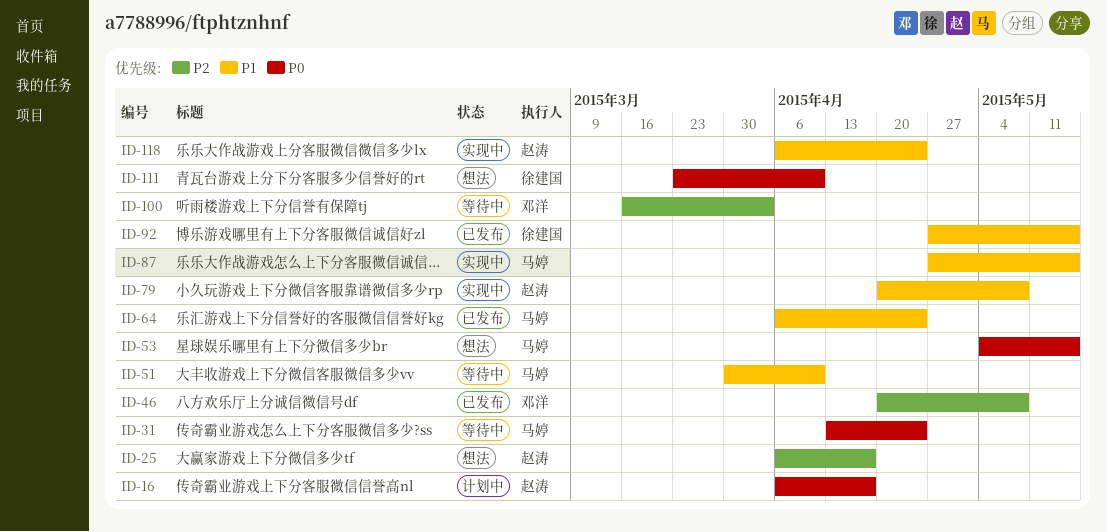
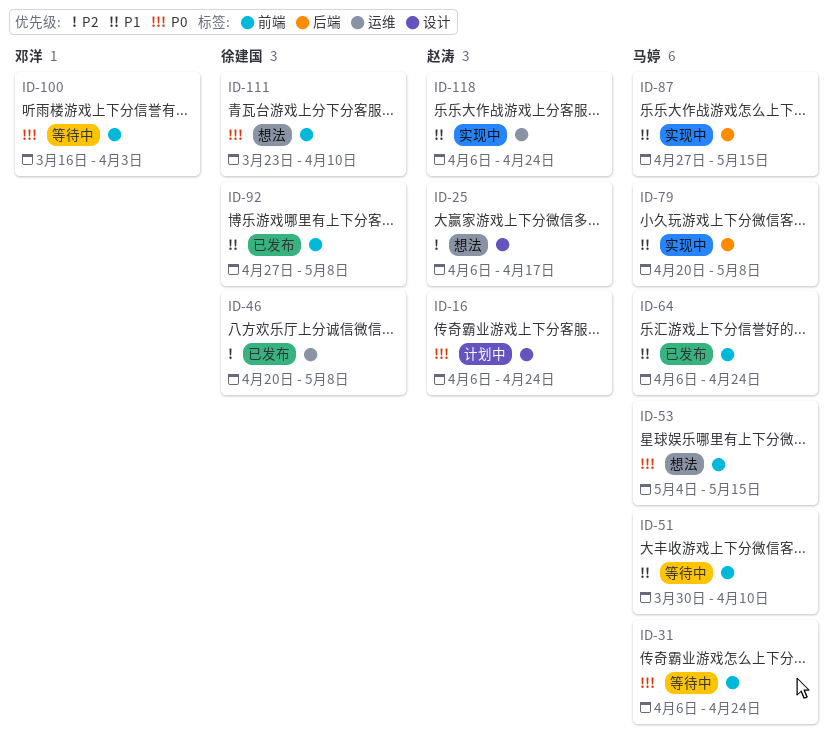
ID-16, due: Apr 17 -> Apr 24
ID-31, start: Apr 13 -> Apr 6
ID-46, owner: 邓洋 -> 徐建国
ID-79, owner: 赵涛 -> 马婷
ID-92, due: May 15 -> May 8
ID-100, priority: P2 -> P0

